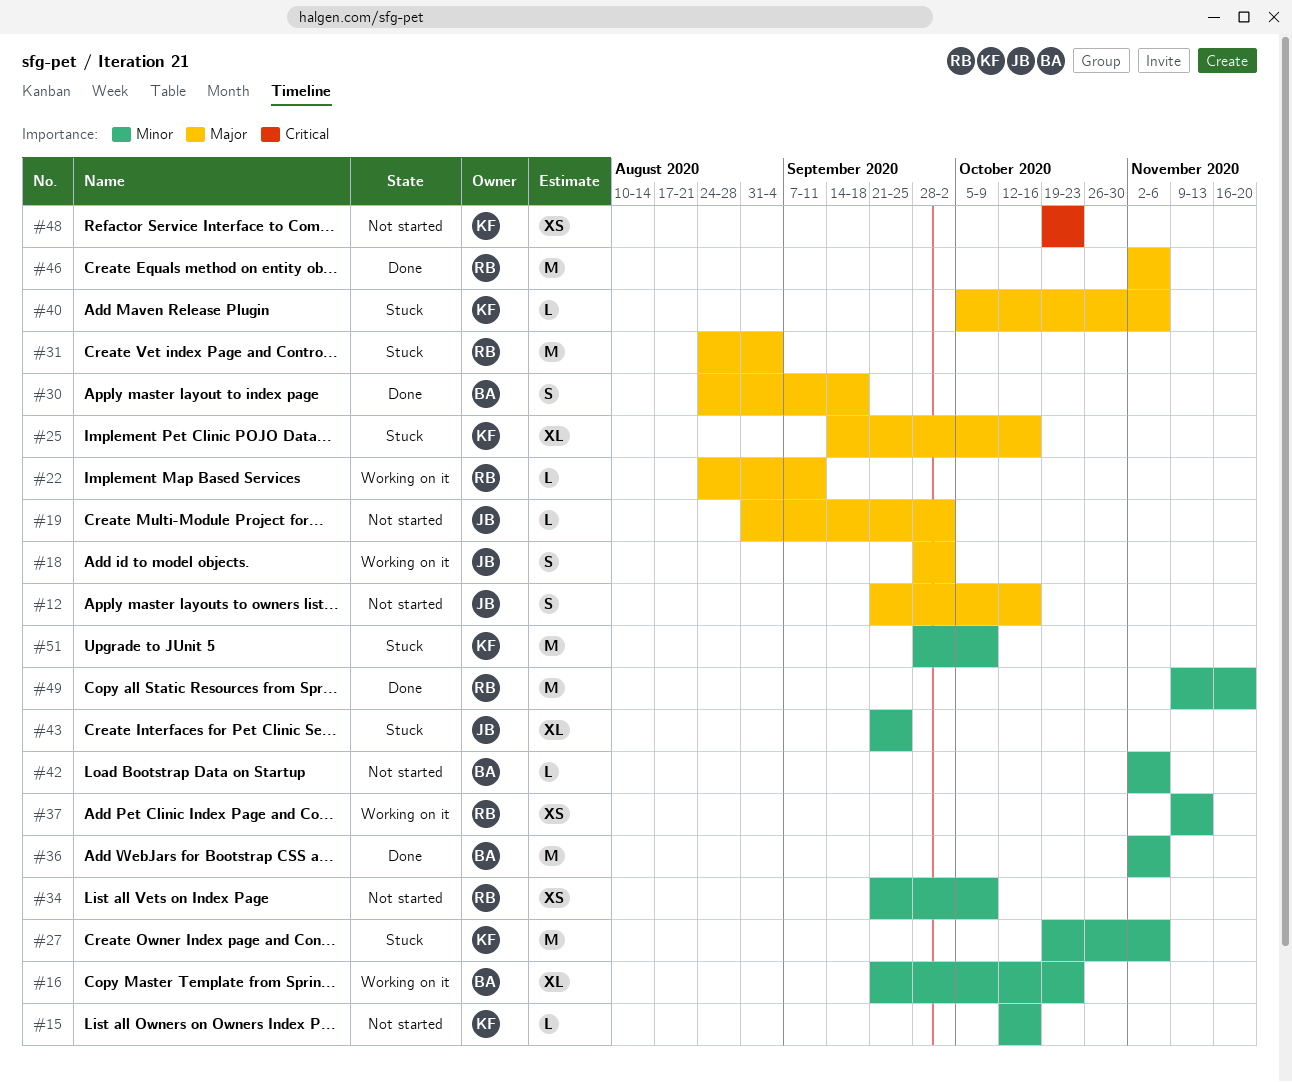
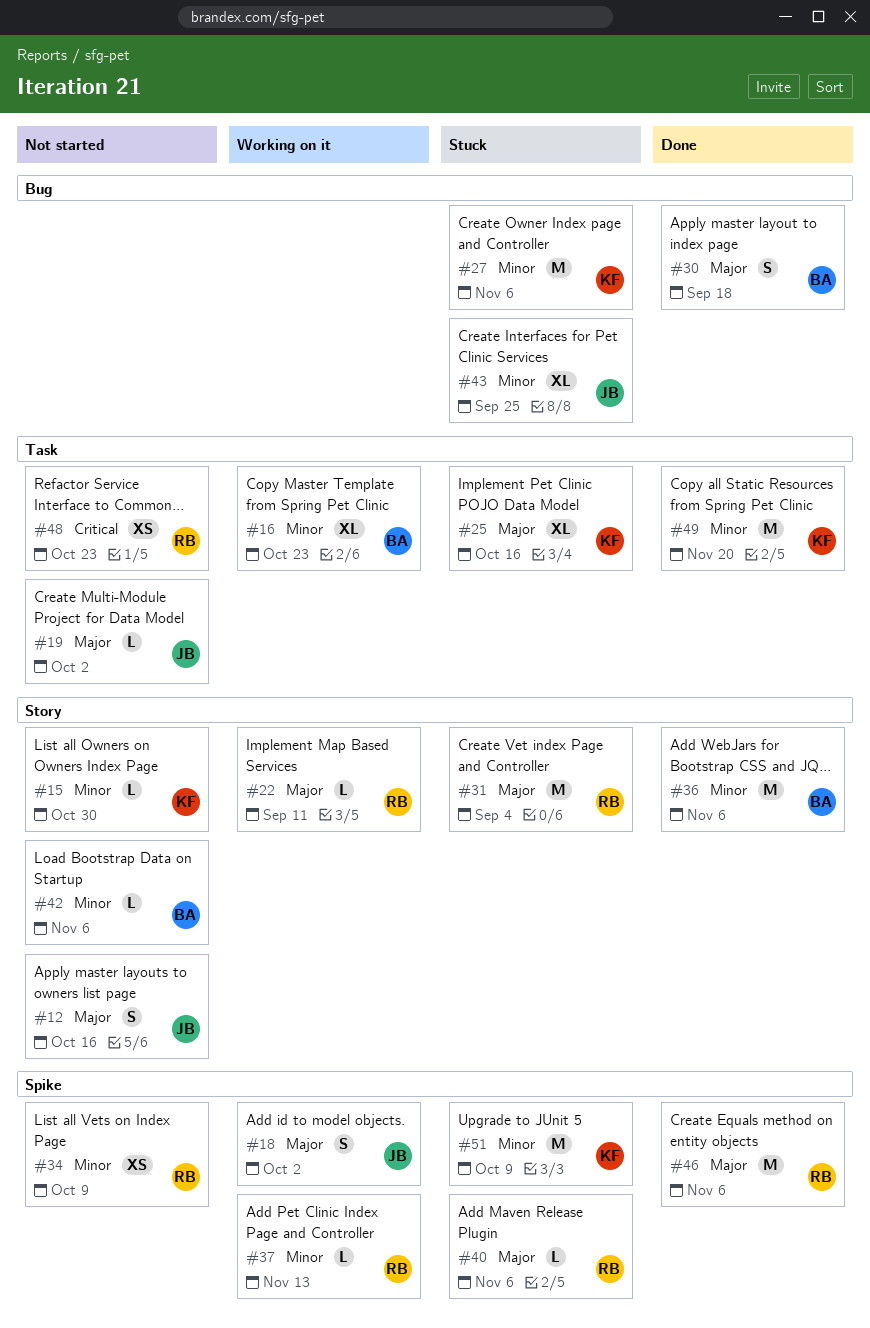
#15, due: Oct 16 -> Oct 30
#37, estimate: XS -> L
#40, owner: KF -> RB
#48, owner: KF -> RB
#49, owner: RB -> KF

